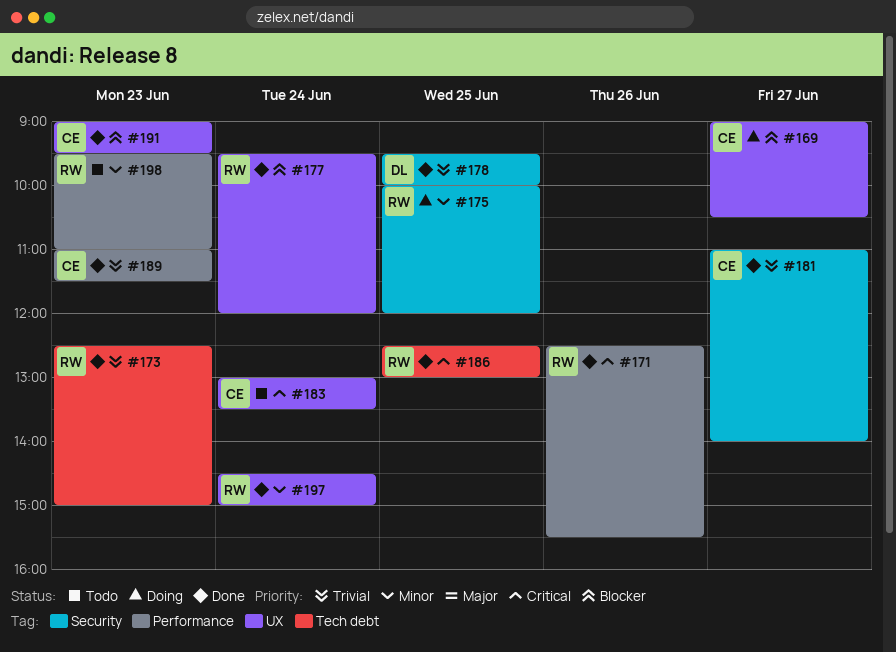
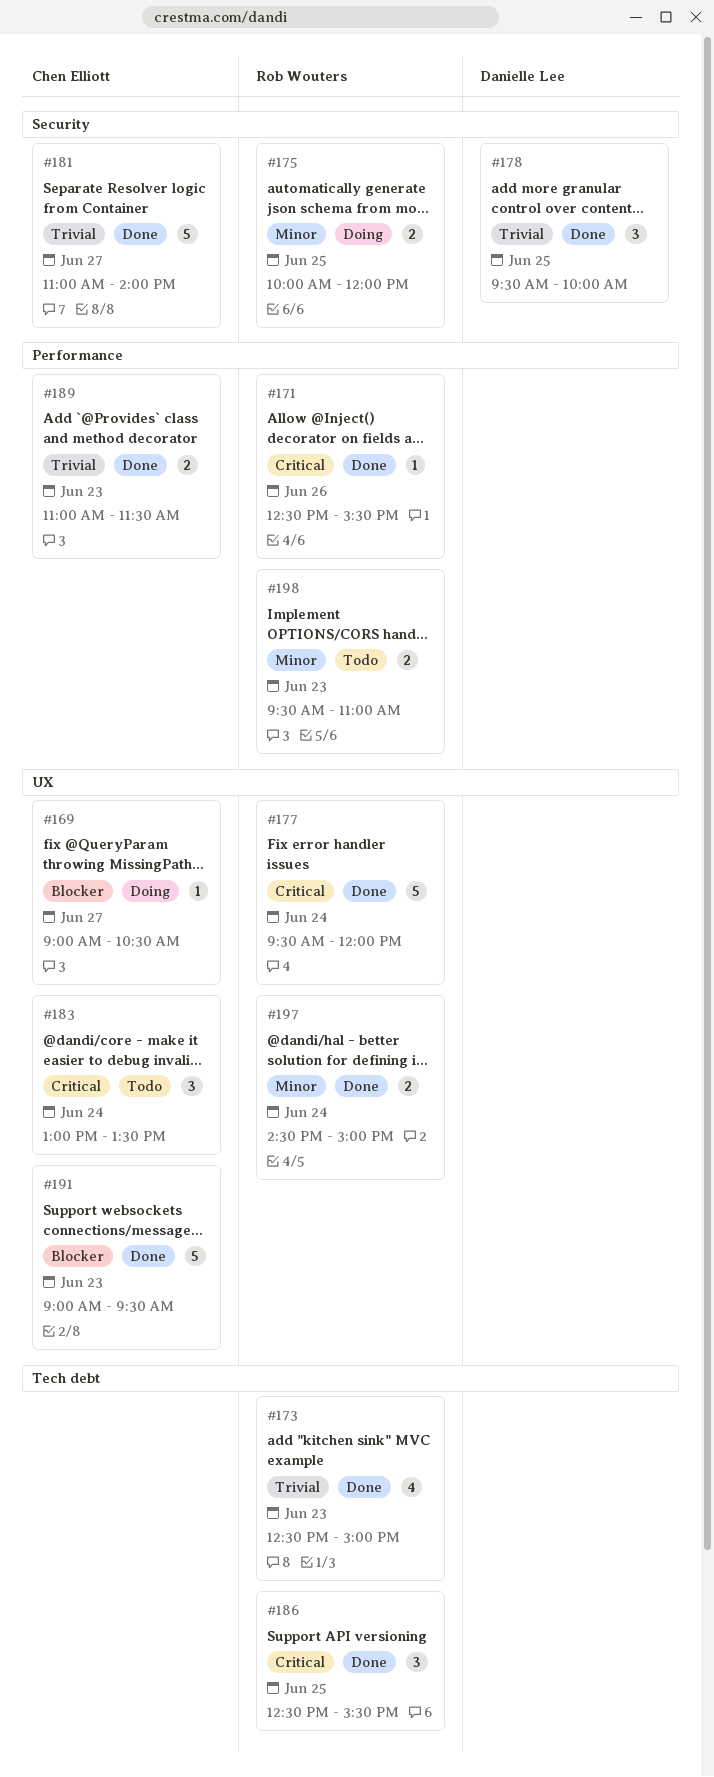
#177, priority: Blocker -> Critical
#186, ends: 13:00 -> 15:30

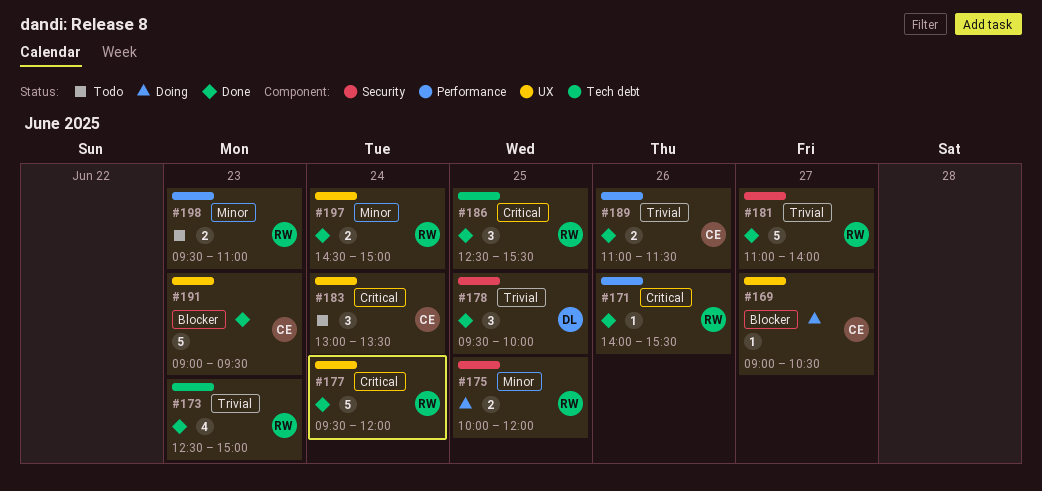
#171, begins: 12:30 -> 14:00
#181, owner: Chen Elliott -> Rob Wouters
#189, day: Jun 23 -> Jun 26

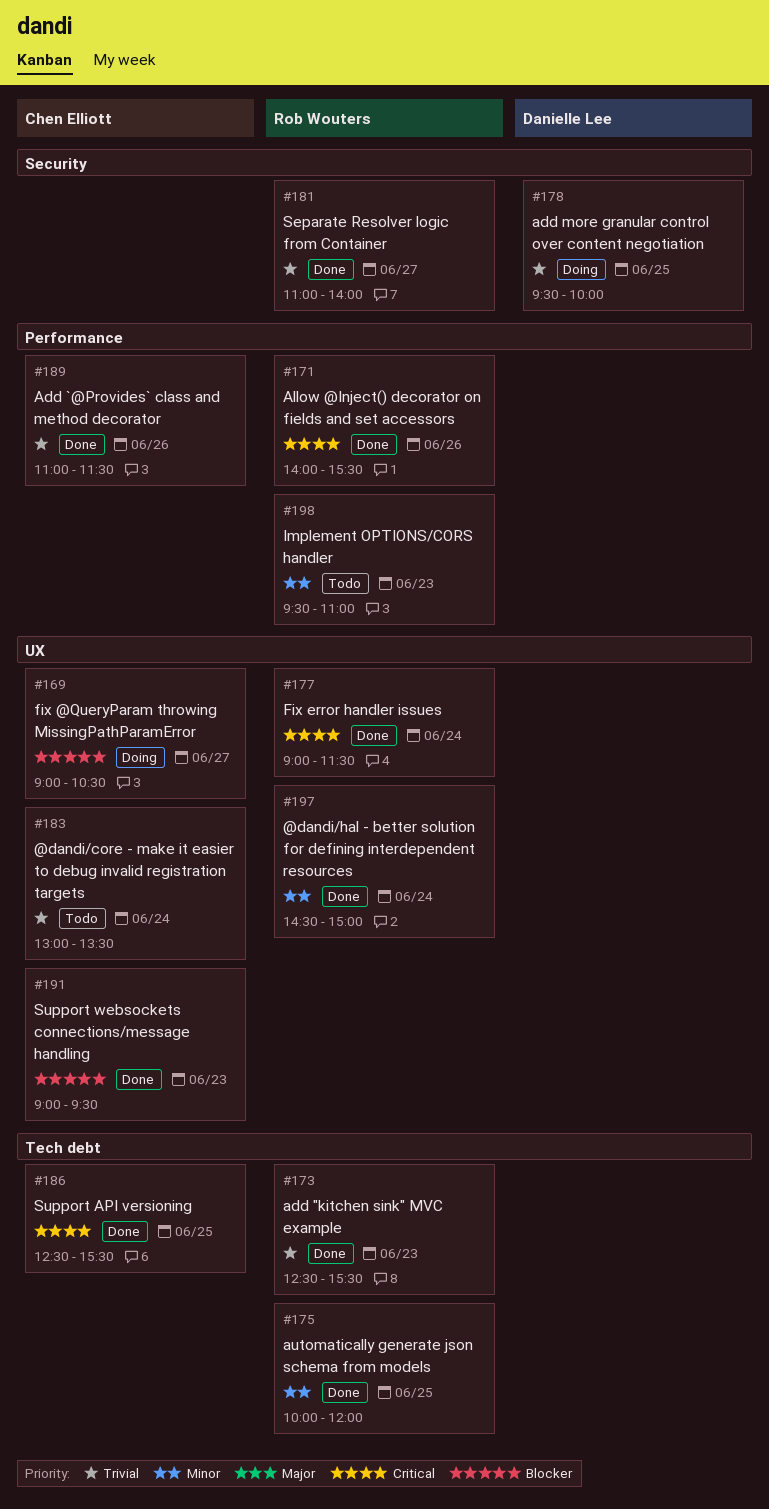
#173, ends: 15:00 -> 15:30
#175, status: Doing -> Done
#175, label: Security -> Tech debt
#177, begins: 09:30 -> 09:00
#177, ends: 12:00 -> 11:30
#178, status: Done -> Doing
#183, priority: Critical -> Trivial
#186, owner: Rob Wouters -> Chen Elliott

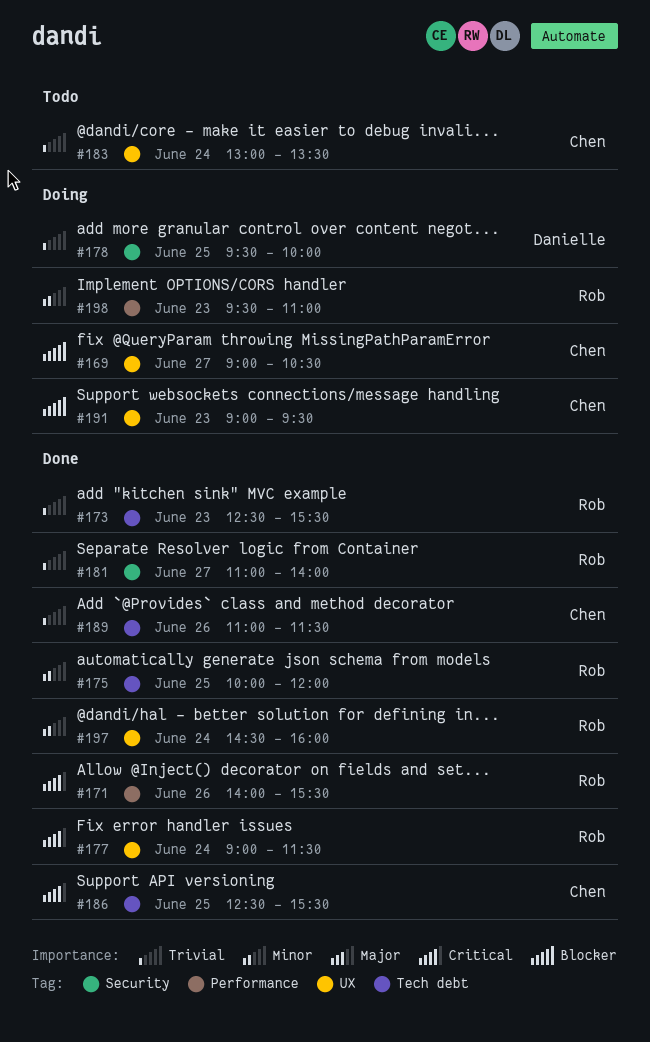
#189, label: Performance -> Tech debt
#191, status: Done -> Doing
#197, ends: 15:00 -> 16:00
#198, status: Todo -> Doing

